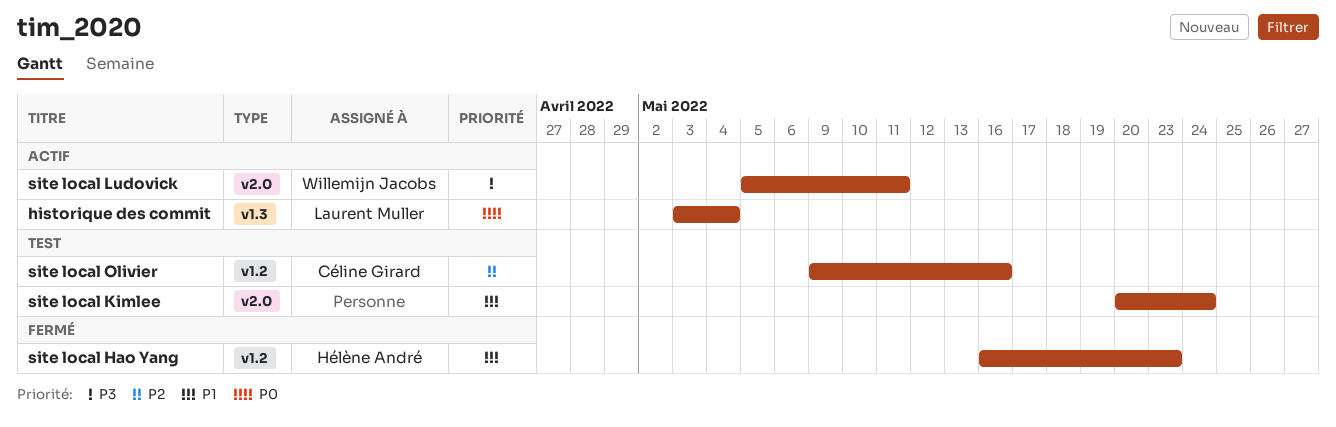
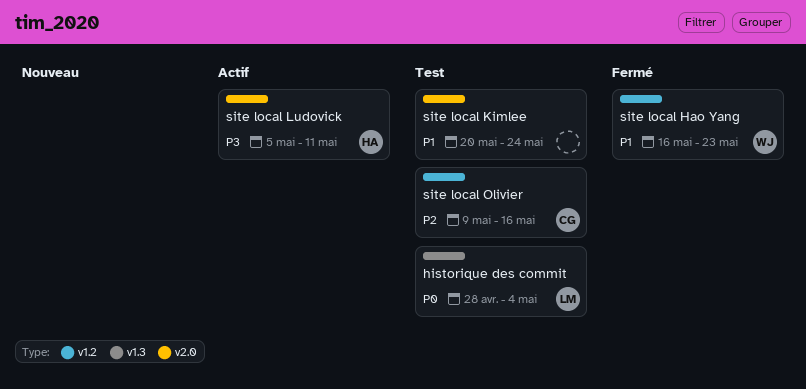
historique des commit, status: Actif -> Test
historique des commit, start: May 3 -> Apr 28
site local Hao Yang, owner: Hélène André -> Willemijn Jacobs
site local Ludovick, owner: Willemijn Jacobs -> Hélène André

